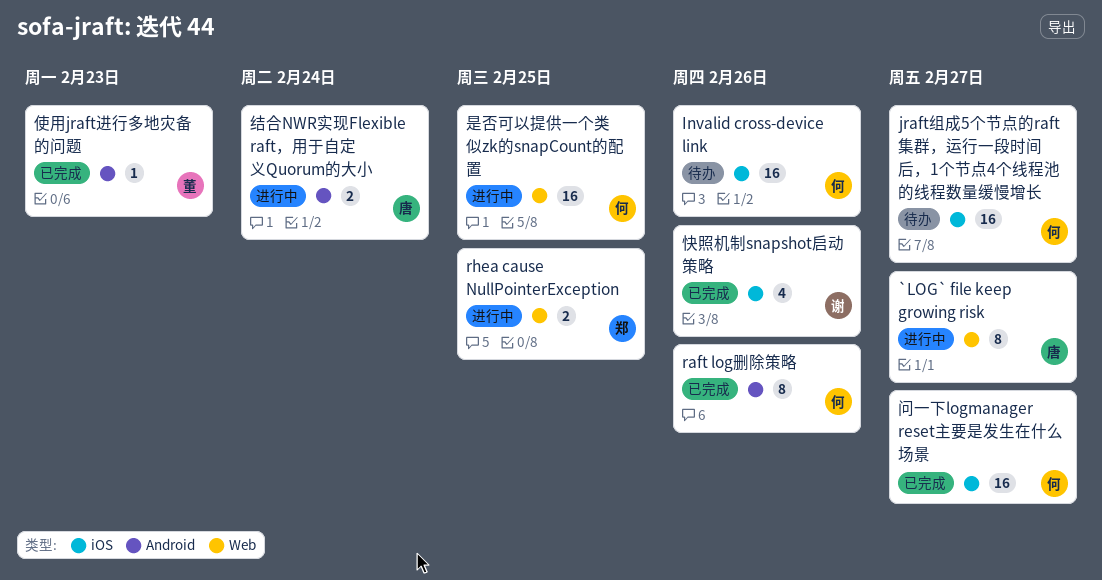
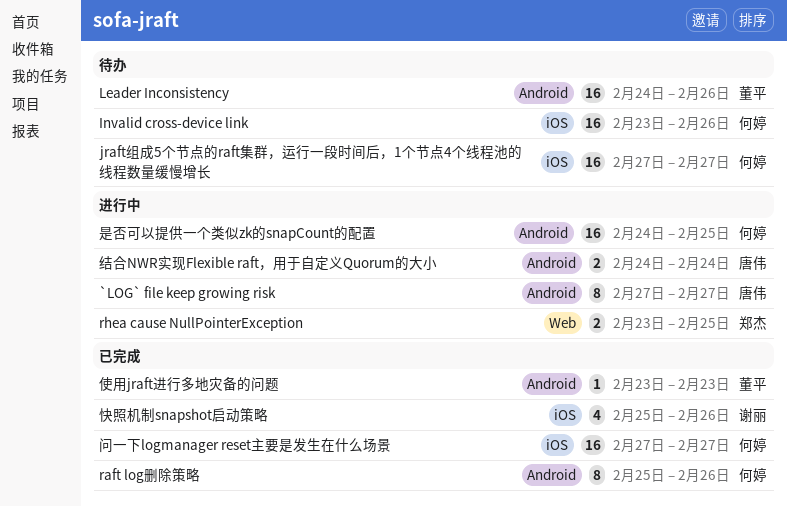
`LOG` file keep growing risk, label: Web -> Android
Leader Inconsistency: none -> present
是否可以提供一个类似zk的snapCount的配置, label: Web -> Android

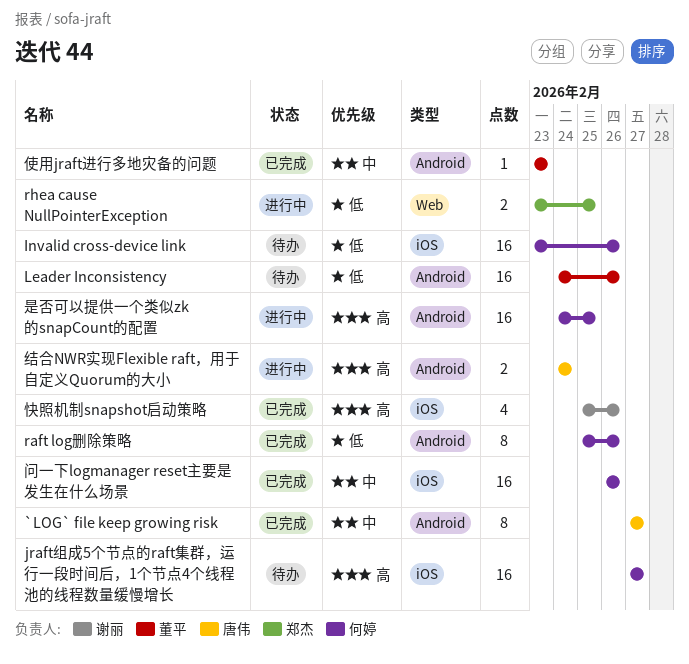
`LOG` file keep growing risk, status: 进行中 -> 已完成
问一下logmanager reset主要是发生在什么场景, start: Feb 27 -> Feb 26
问一下logmanager reset主要是发生在什么场景, due: Feb 27 -> Feb 26

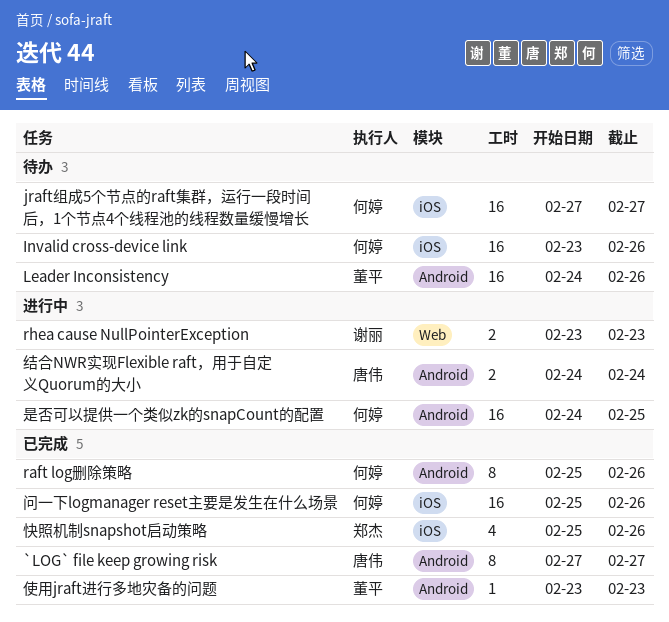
rhea cause NullPointerException, owner: 郑杰 -> 谢丽
rhea cause NullPointerException, due: Feb 25 -> Feb 23
快照机制snapshot启动策略, owner: 谢丽 -> 郑杰
问一下logmanager reset主要是发生在什么场景, start: Feb 26 -> Feb 25

